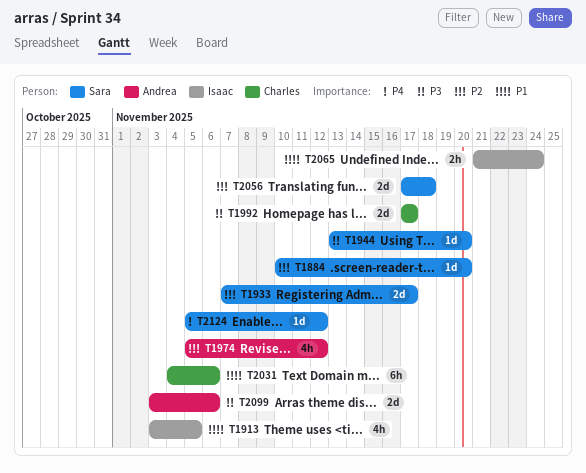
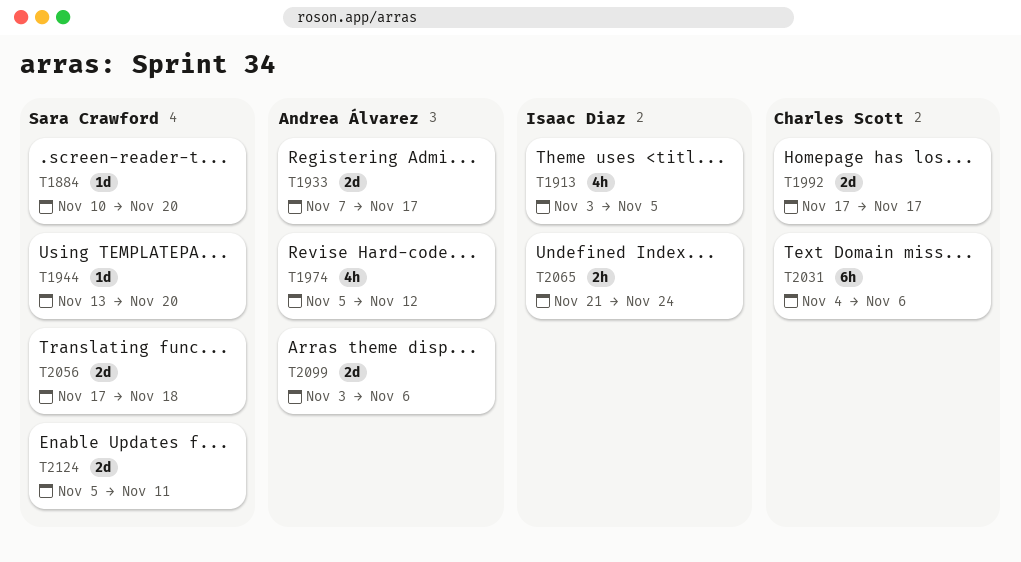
T1933, owner: Sara Crawford -> Andrea Álvarez
T2124, estimate: 1d -> 2d
T2124, due: Nov 12 -> Nov 11

